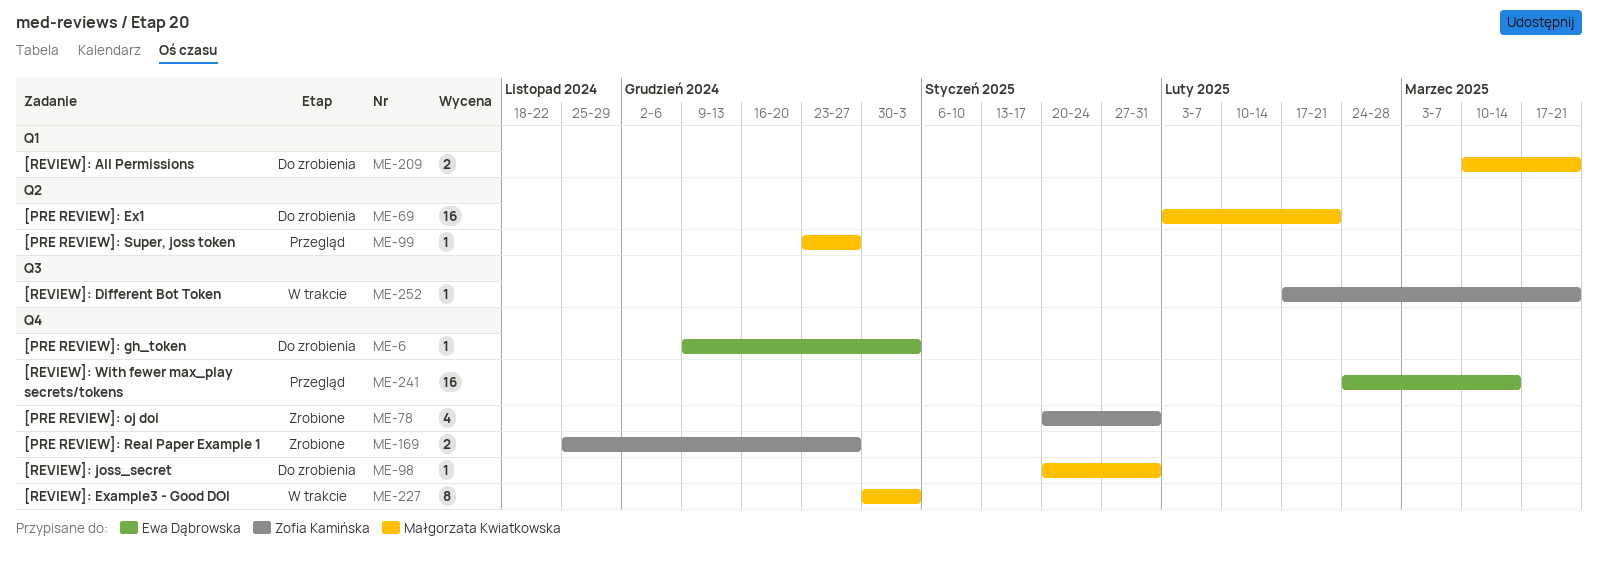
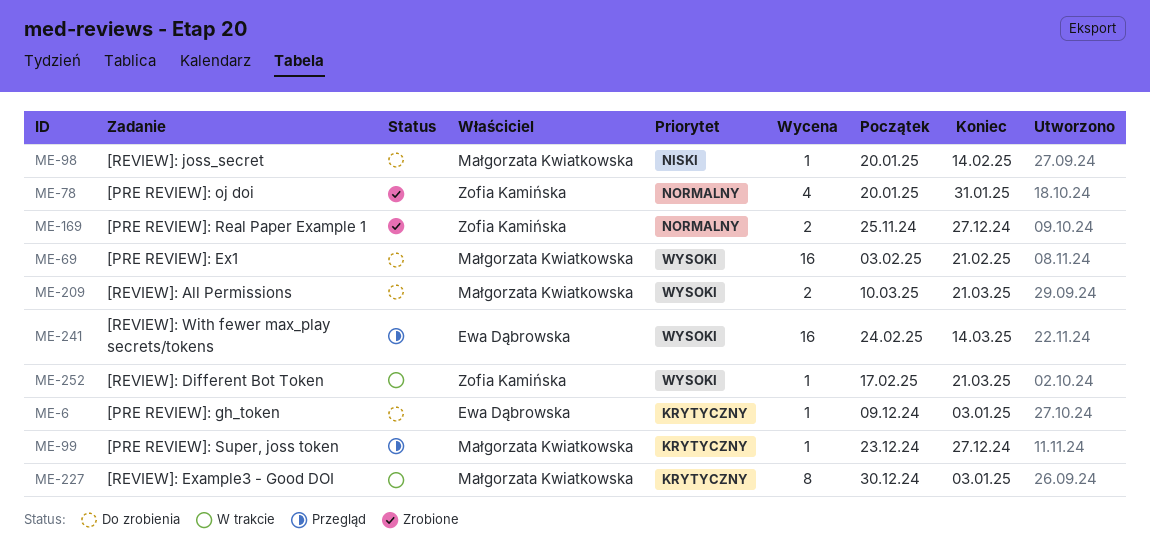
ME-98, due: Jan 31 -> Feb 14

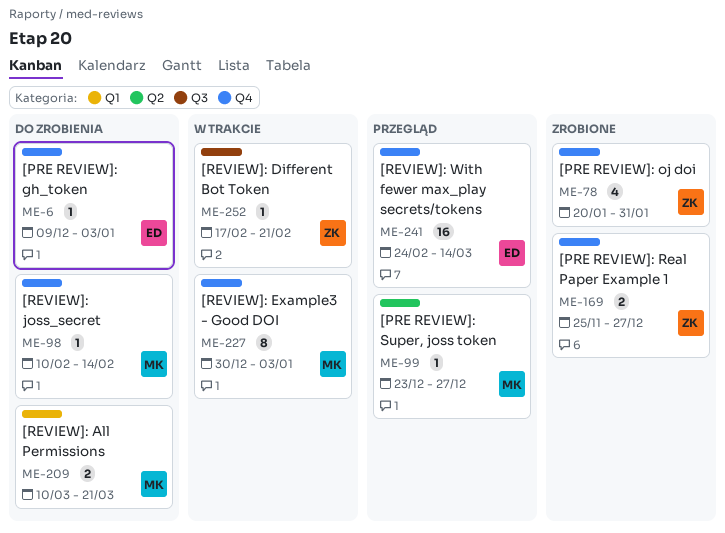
ME-69: present -> none
ME-98, start: Jan 20 -> Feb 10
ME-252, due: Mar 21 -> Feb 21

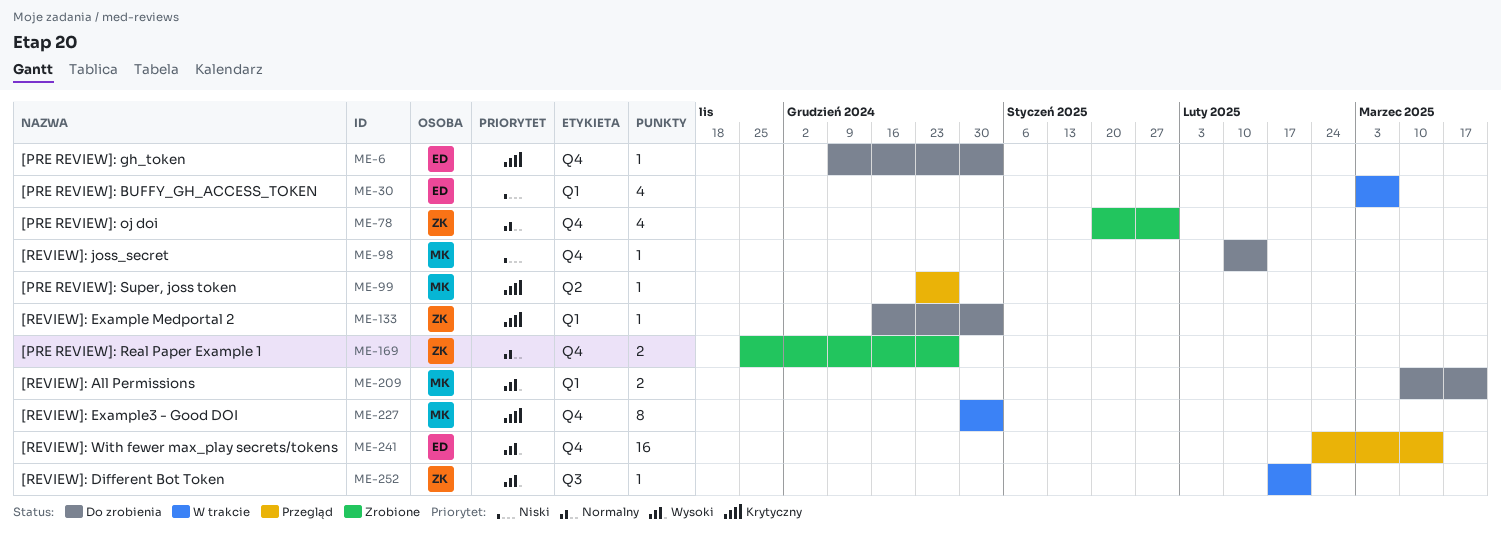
ME-30: none -> present
ME-133: none -> present

